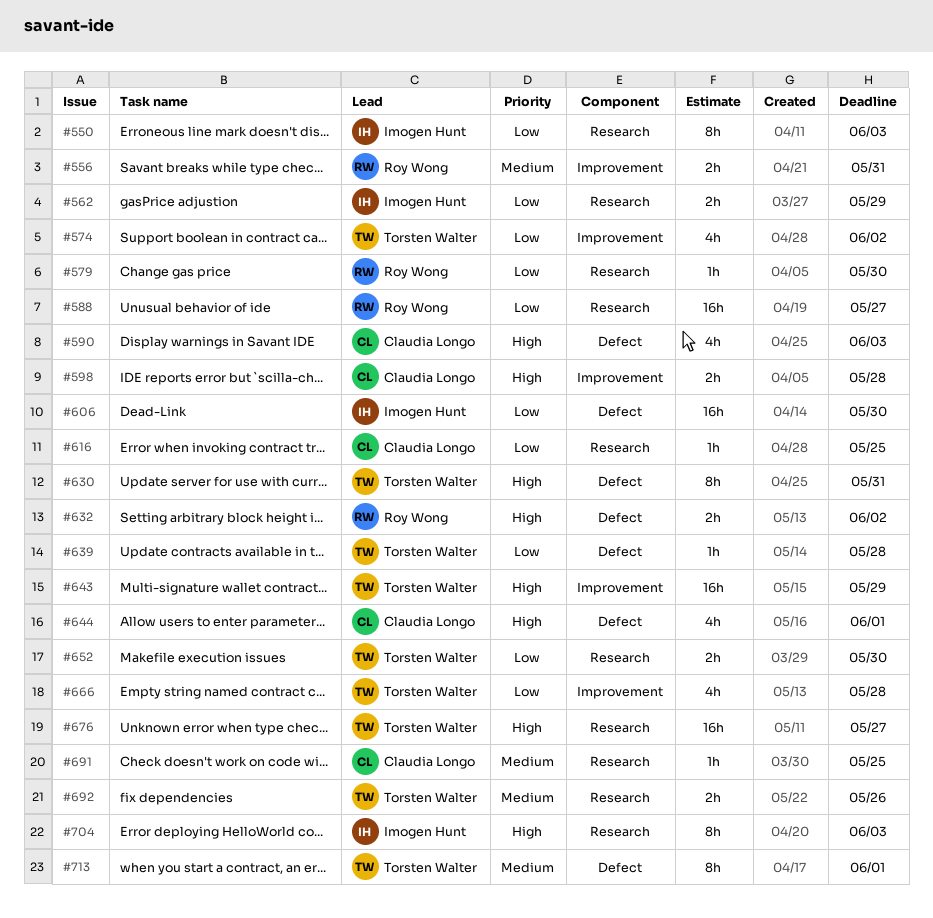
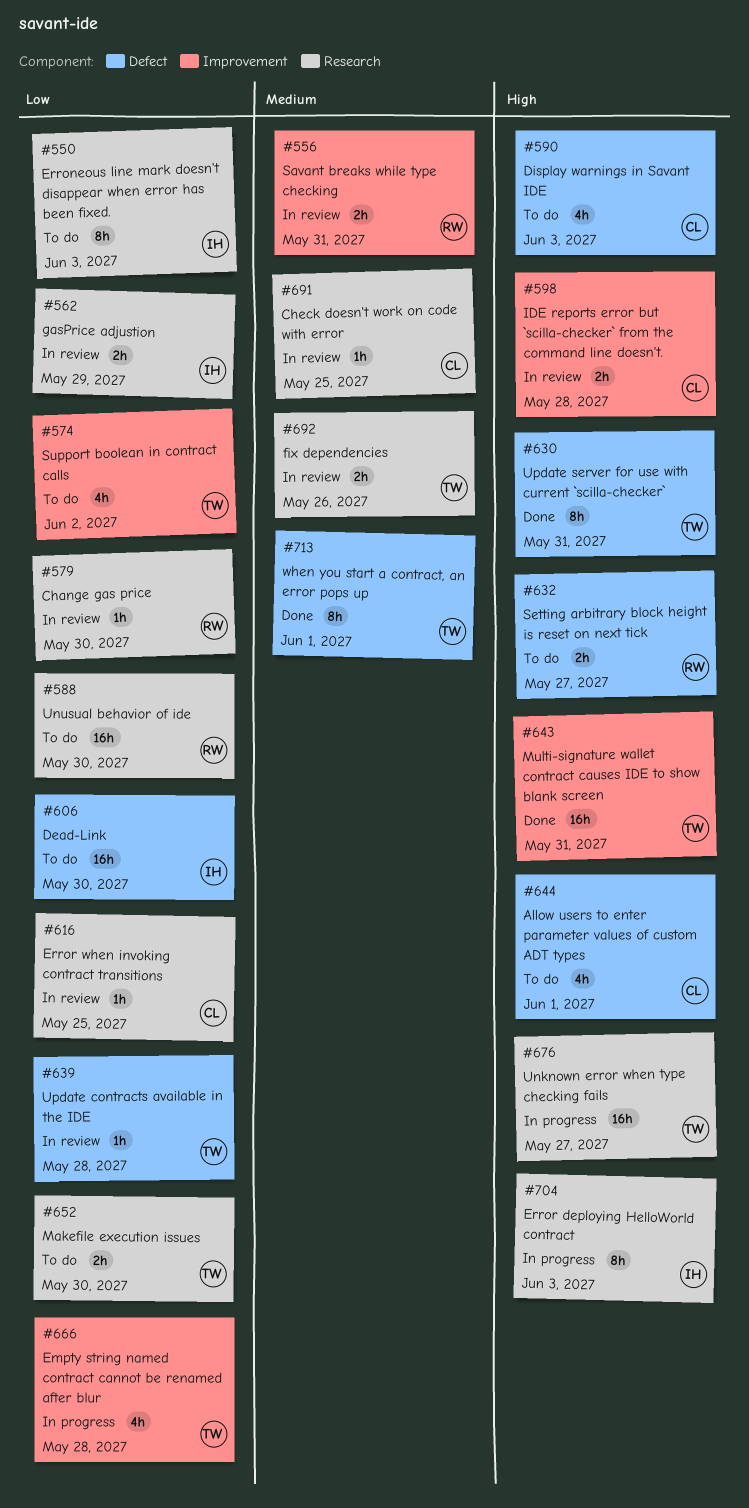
#588, due: May 27 -> May 30
#632, due: Jun 2 -> May 27
#643, due: May 29 -> May 31

